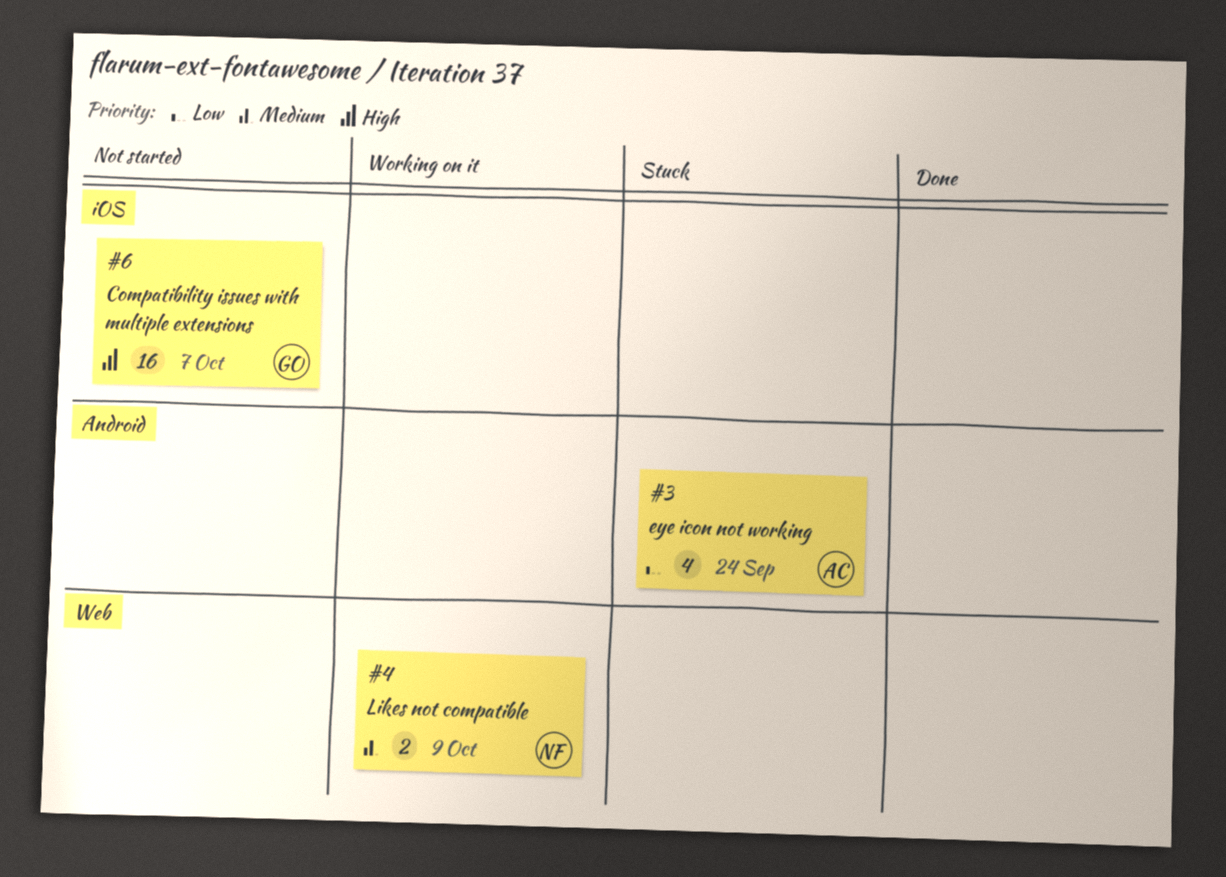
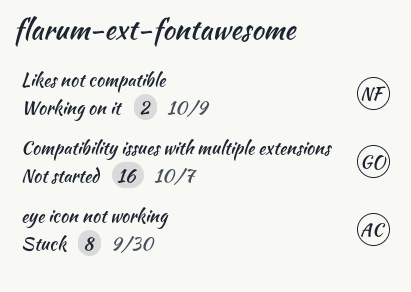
eye icon not working, estimate: 4 -> 8
eye icon not working, due: Sep 24 -> Sep 30

